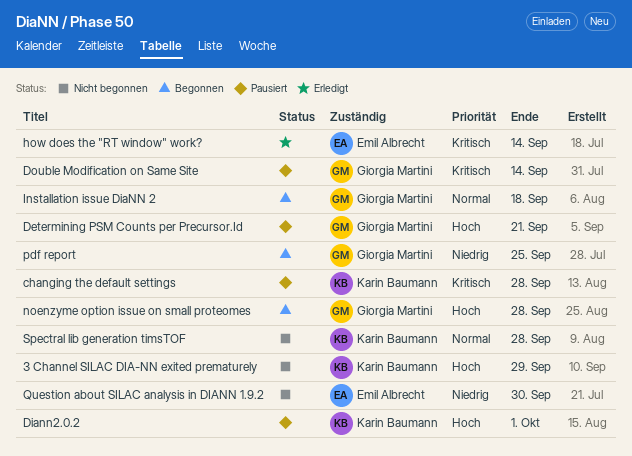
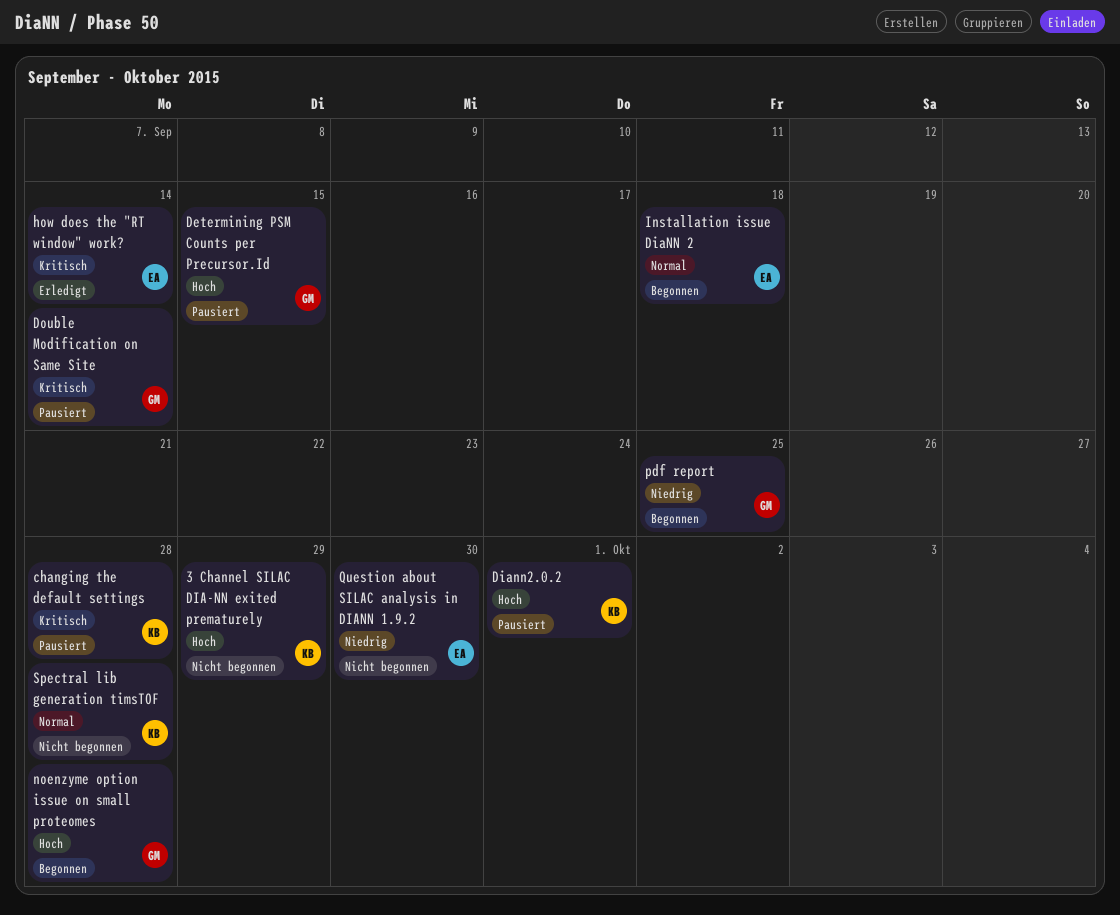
Determining PSM Counts per Precursor.Id, due: Sep 21 -> Sep 15
Installation issue DiaNN 2, owner: Giorgia Martini -> Emil Albrecht

